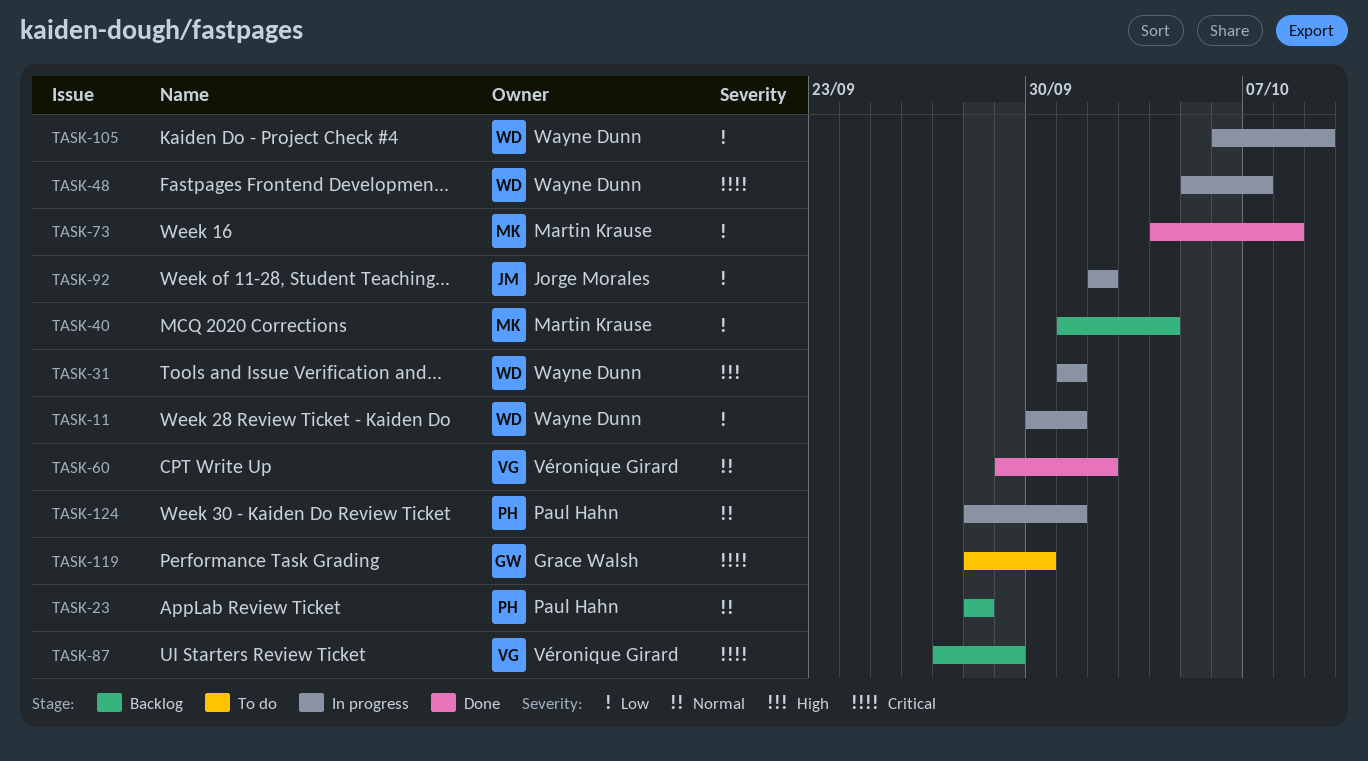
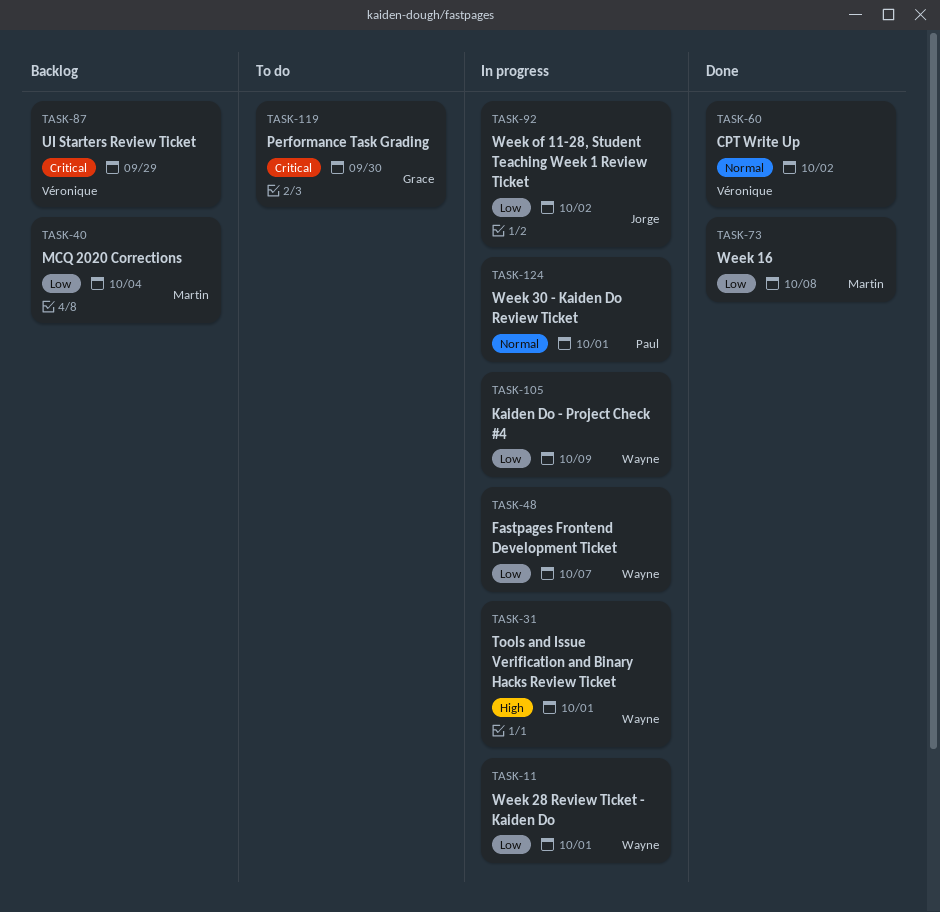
TASK-23: present -> none
TASK-48, priority: Critical -> Low

